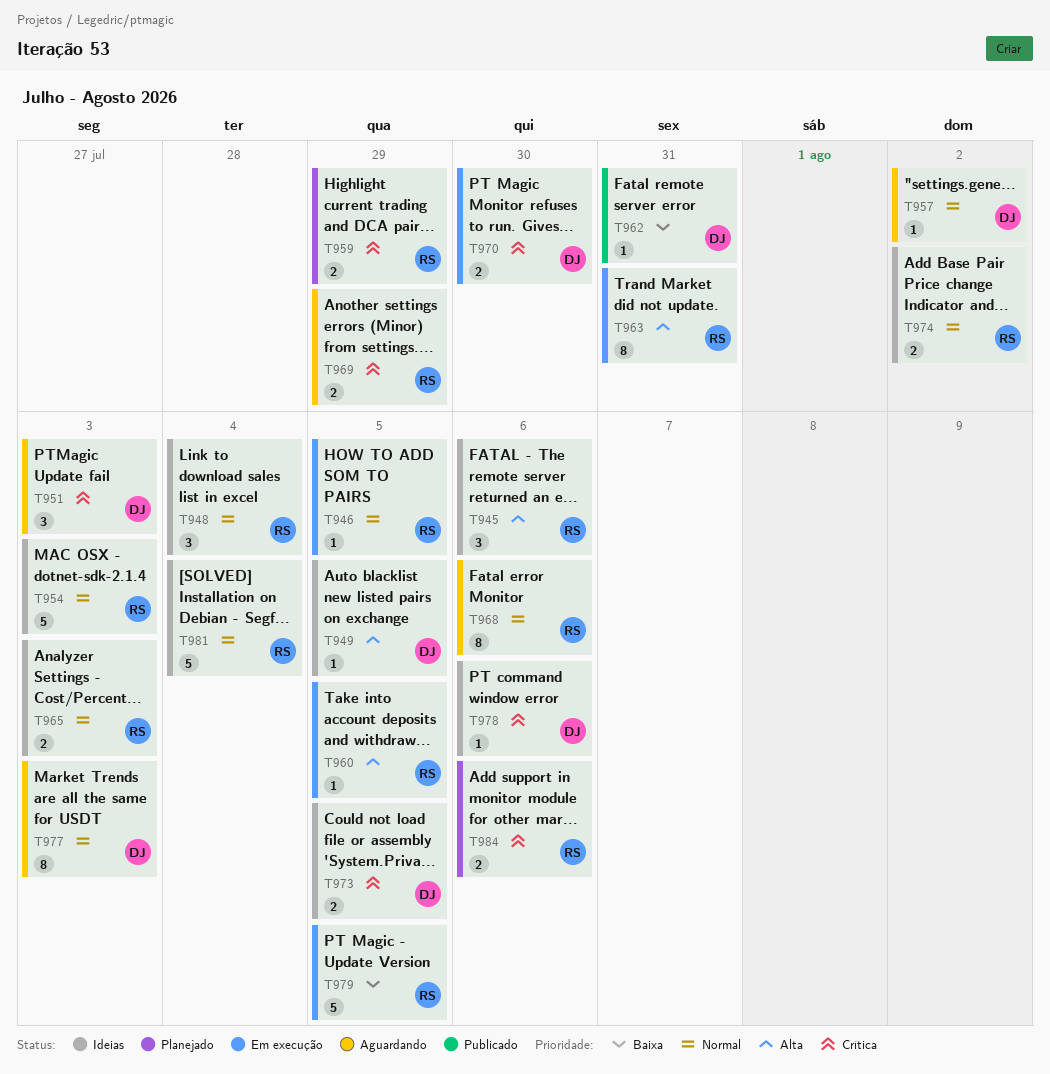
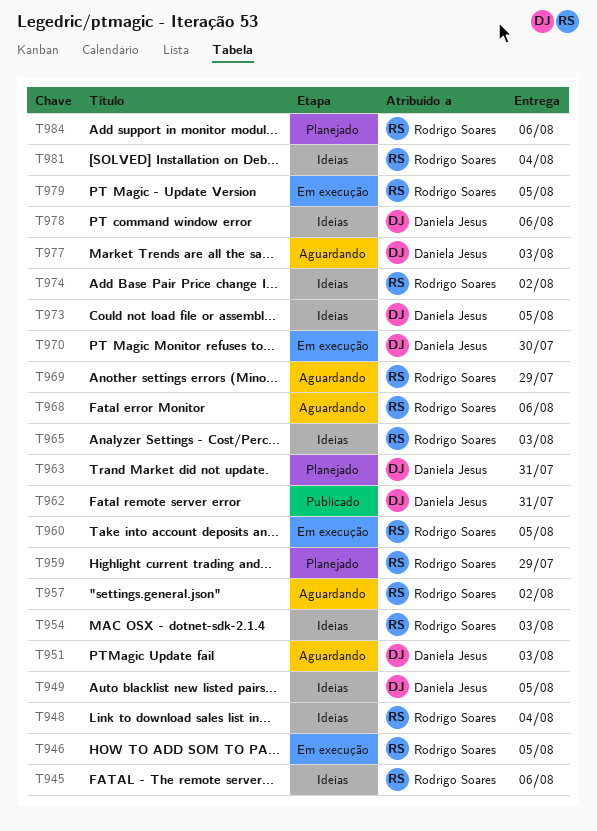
T957, owner: Daniela Jesus -> Rodrigo Soares
T963, status: Em execução -> Planejado
T963, owner: Rodrigo Soares -> Daniela Jesus

